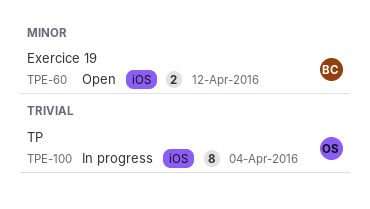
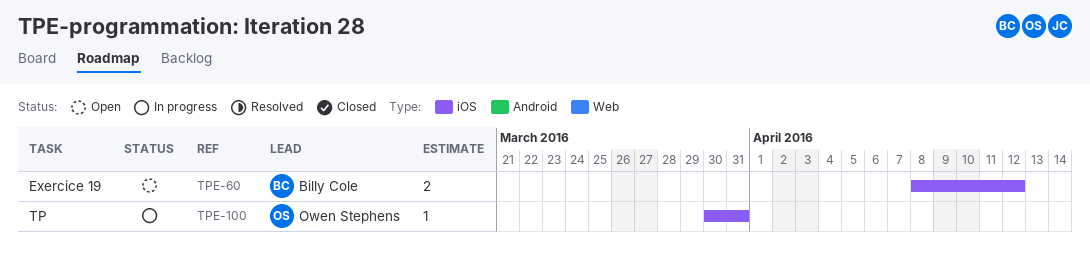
TPE-100, estimate: 8 -> 1
TPE-100, due: Apr 4 -> Mar 31

